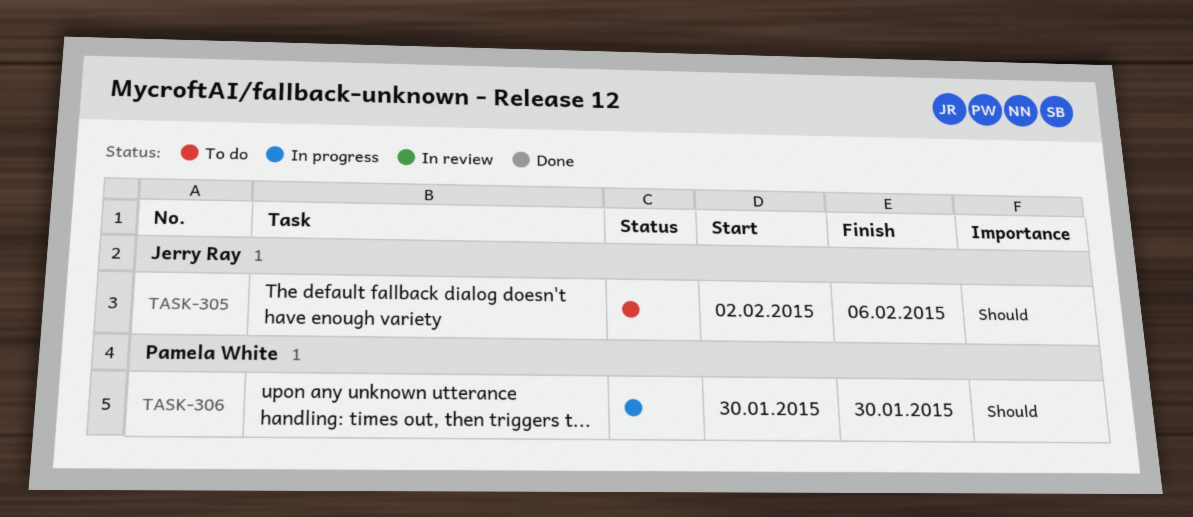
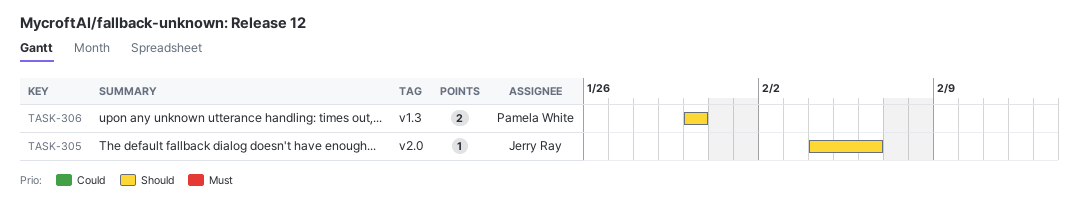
TASK-305, start: Feb 2 -> Feb 4

